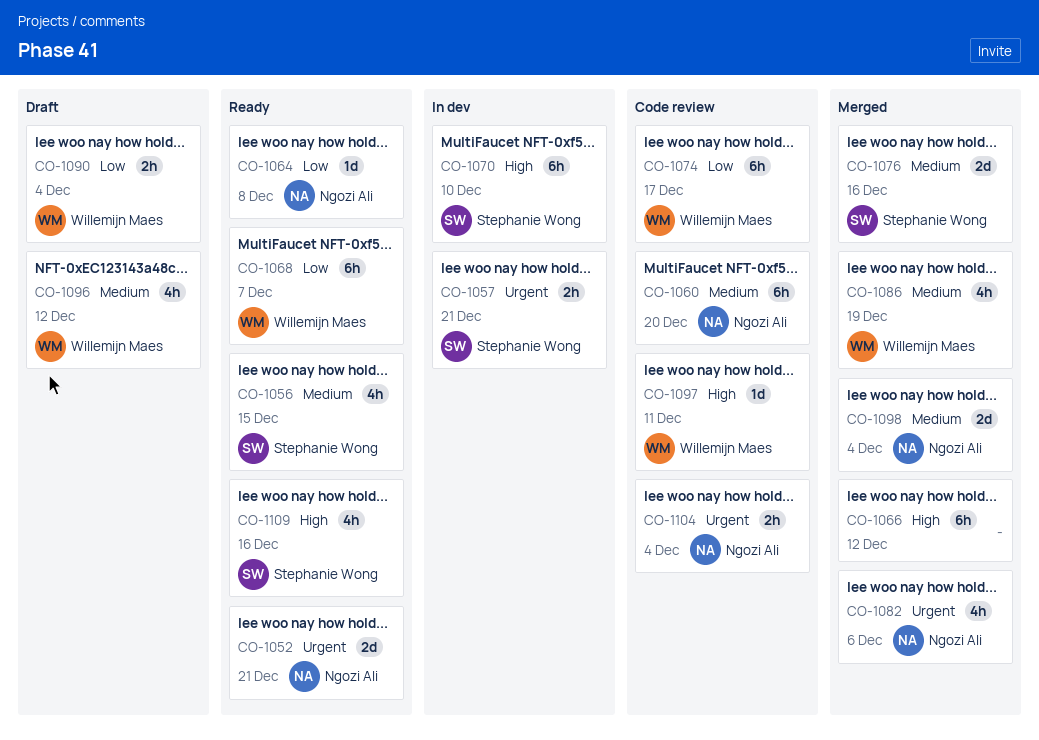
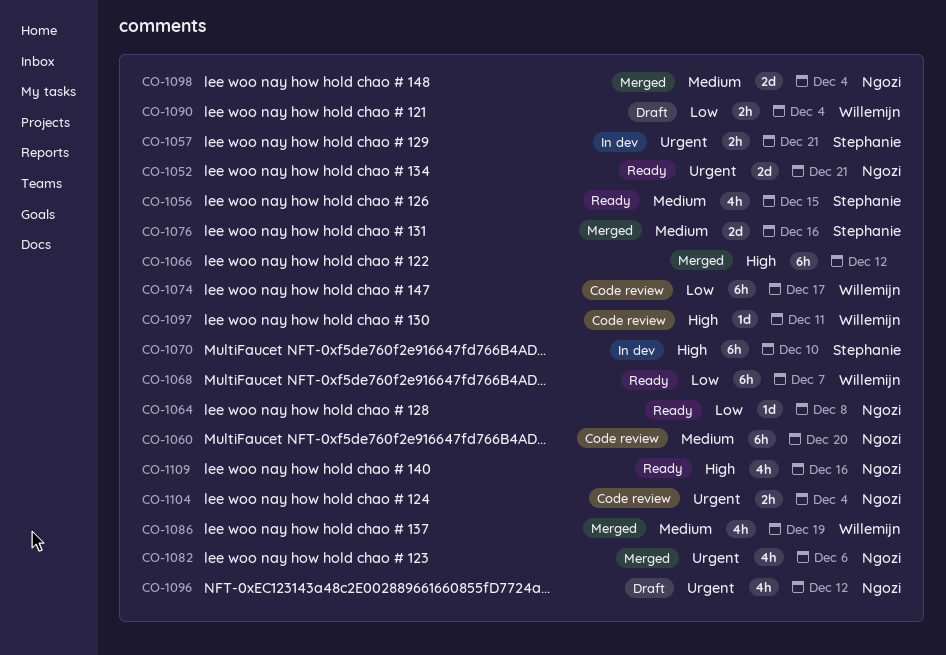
CO-1096, owner: Willemijn Maes -> Ngozi Ali
CO-1096, priority: Medium -> Urgent
CO-1109, owner: Stephanie Wong -> Ngozi Ali

